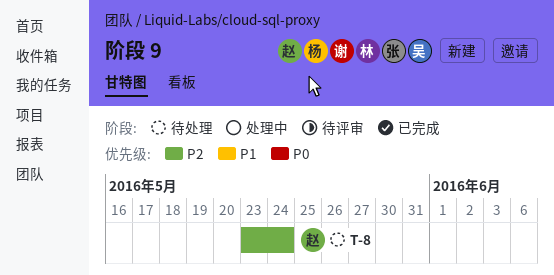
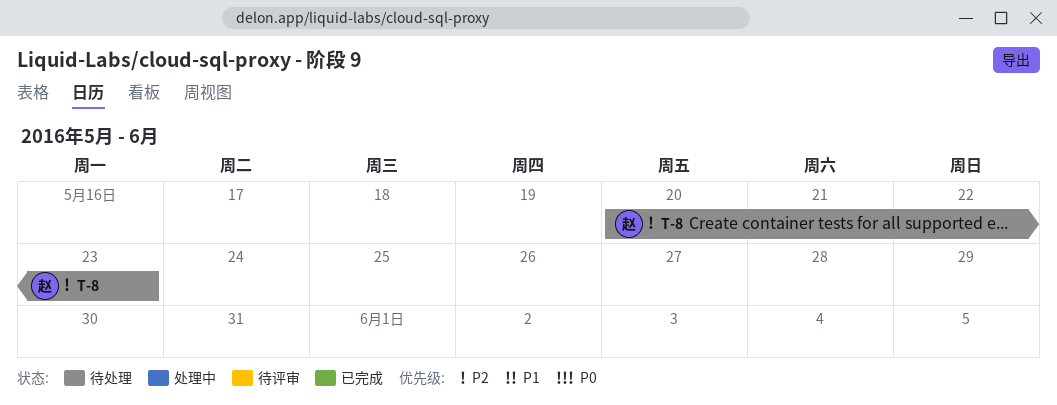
T-8, start: May 23 -> May 20
T-8, due: May 24 -> May 23

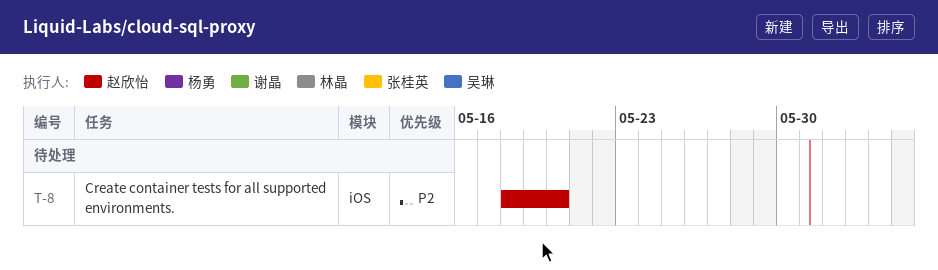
T-8, start: May 20 -> May 18
T-8, due: May 23 -> May 20

